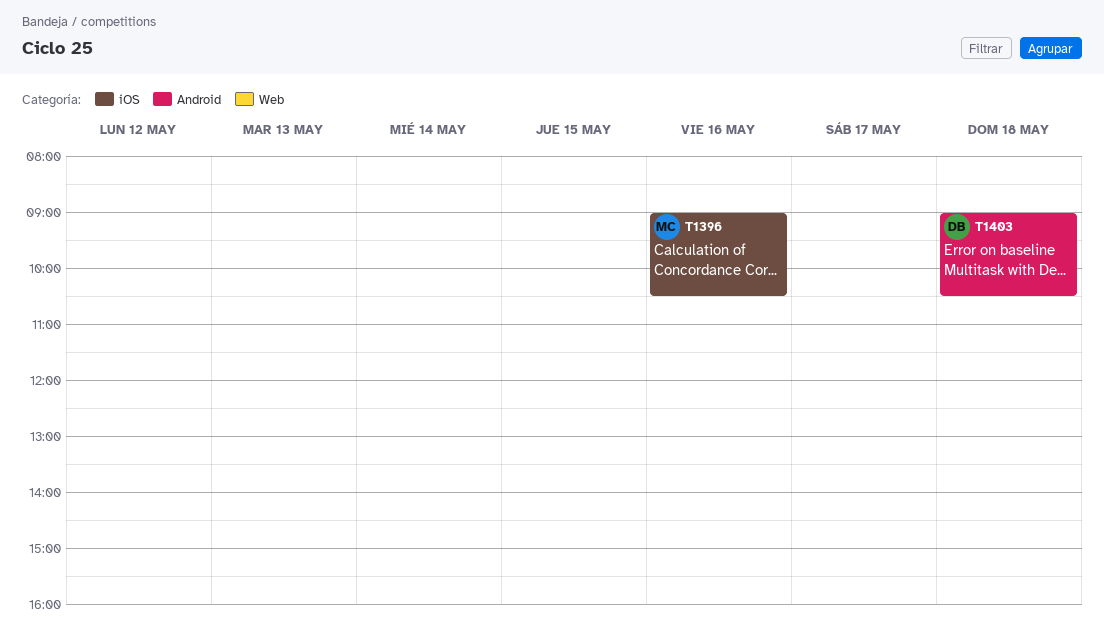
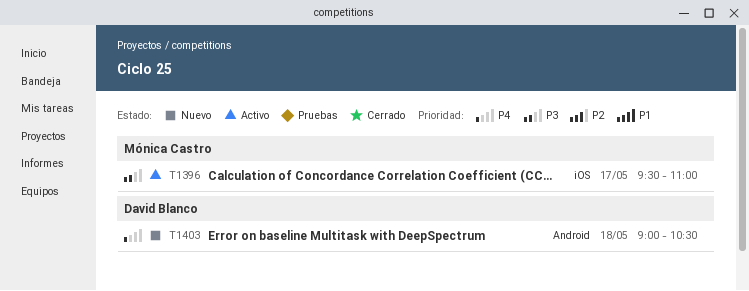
T1396, day: May 16 -> May 17
T1396, begins: 09:00 -> 09:30
T1396, ends: 10:30 -> 11:00

